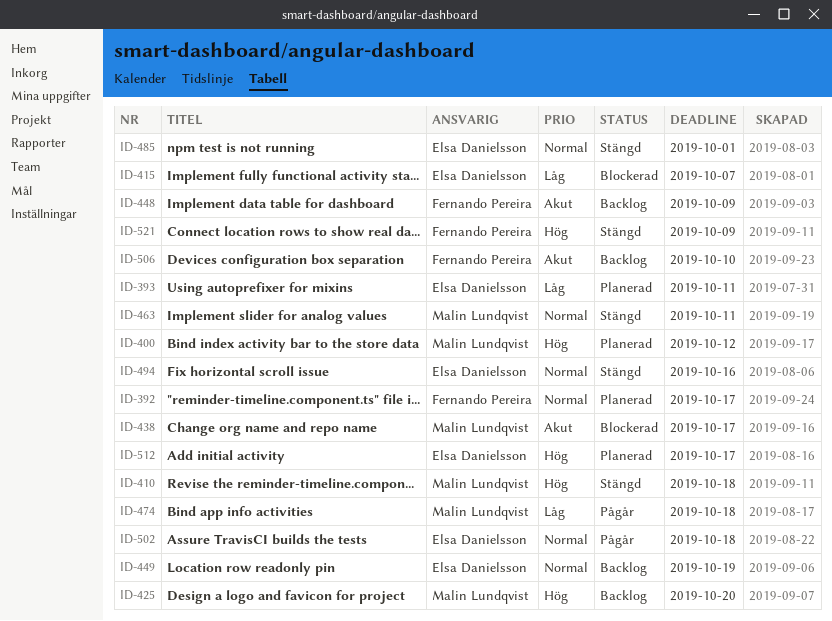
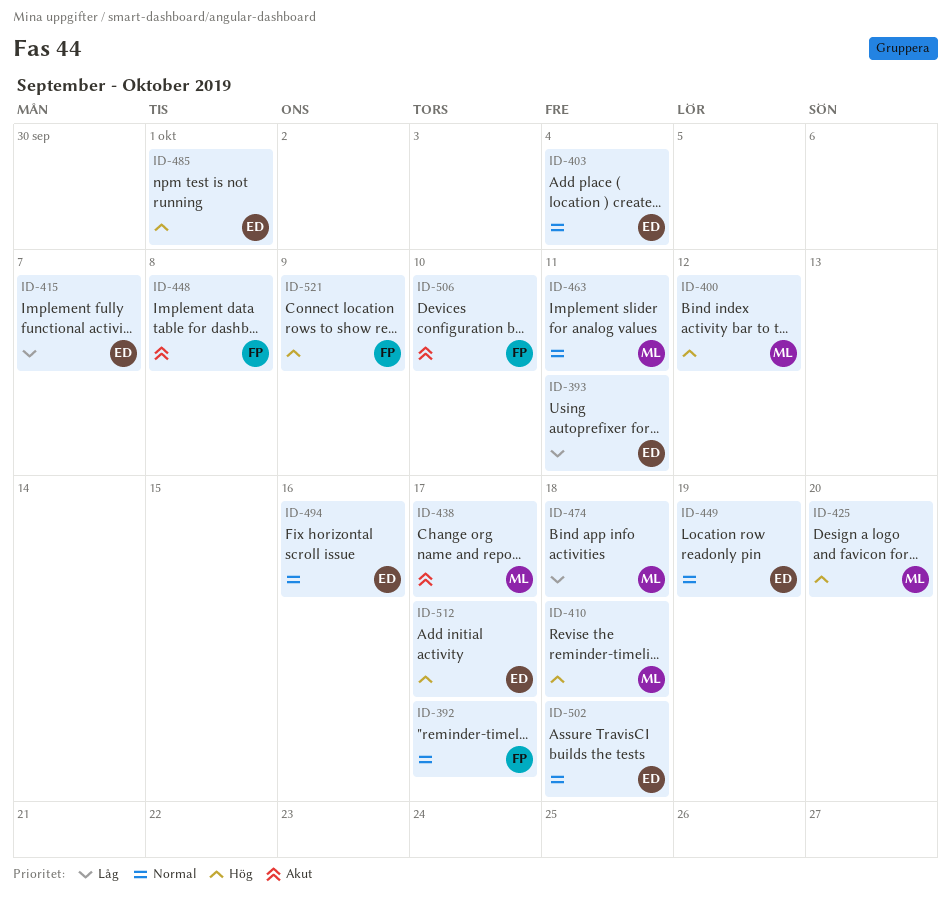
ID-403: none -> present
ID-448, due: Oct 9 -> Oct 8
ID-485, priority: Normal -> Hög

